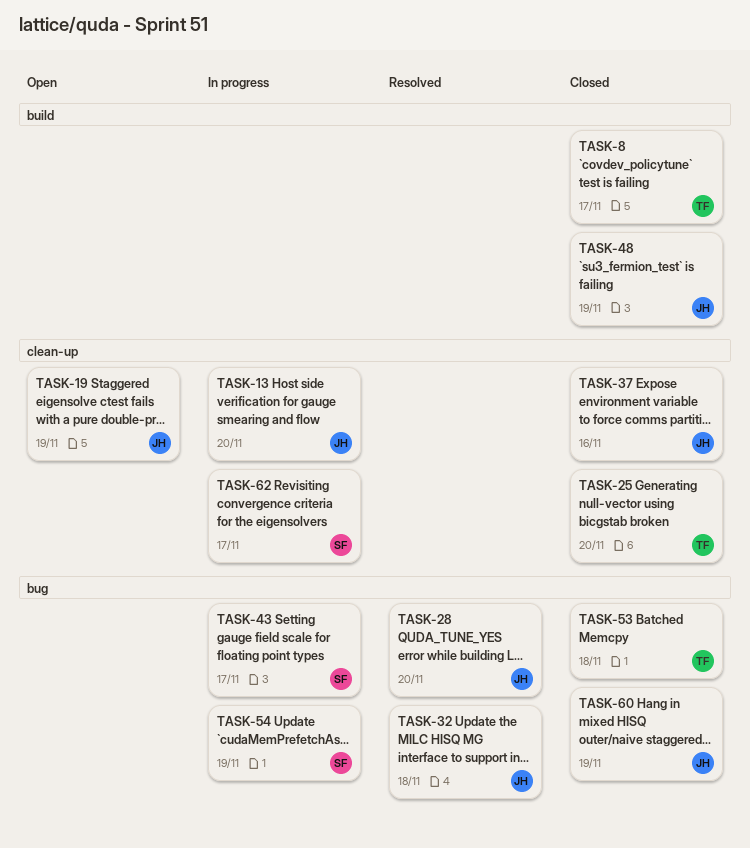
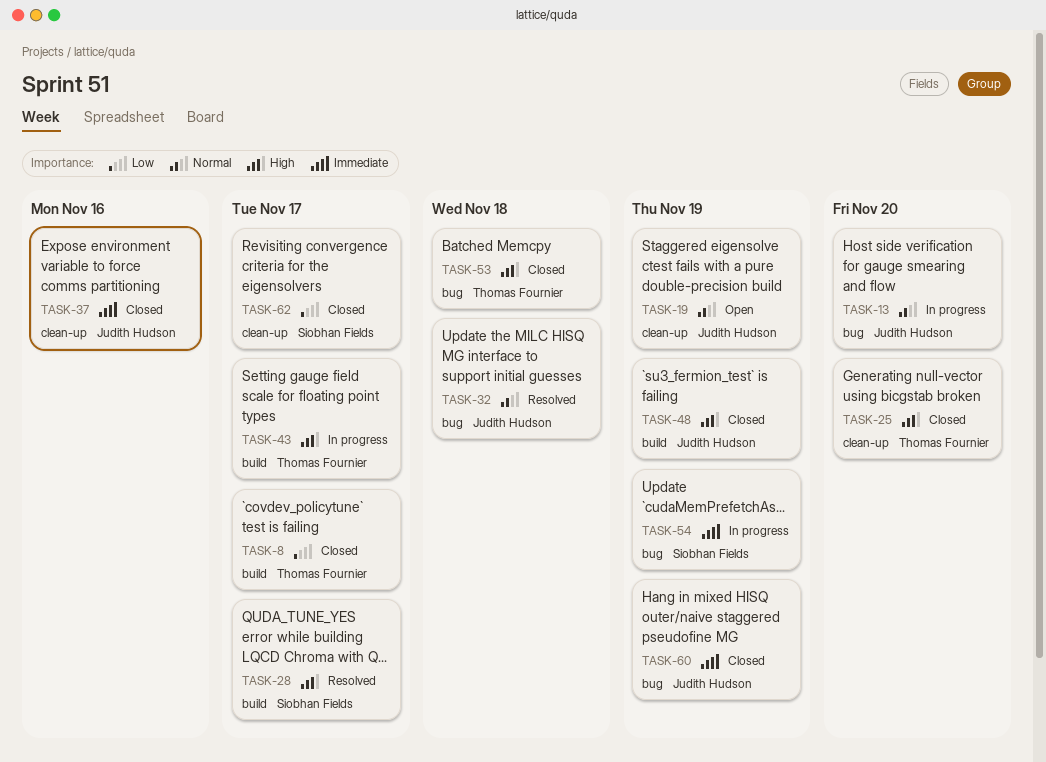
TASK-13, label: clean-up -> bug
TASK-28, owner: Judith Hudson -> Siobhan Fields
TASK-28, label: bug -> build
TASK-28, due: Nov 20 -> Nov 17
TASK-43, owner: Siobhan Fields -> Thomas Fournier
TASK-43, label: bug -> build
TASK-62, status: In progress -> Closed

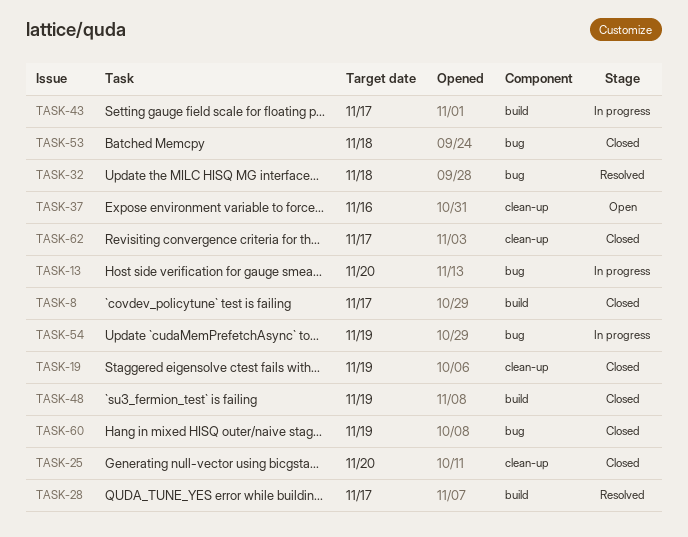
TASK-19, status: Open -> Closed
TASK-37, status: Closed -> Open

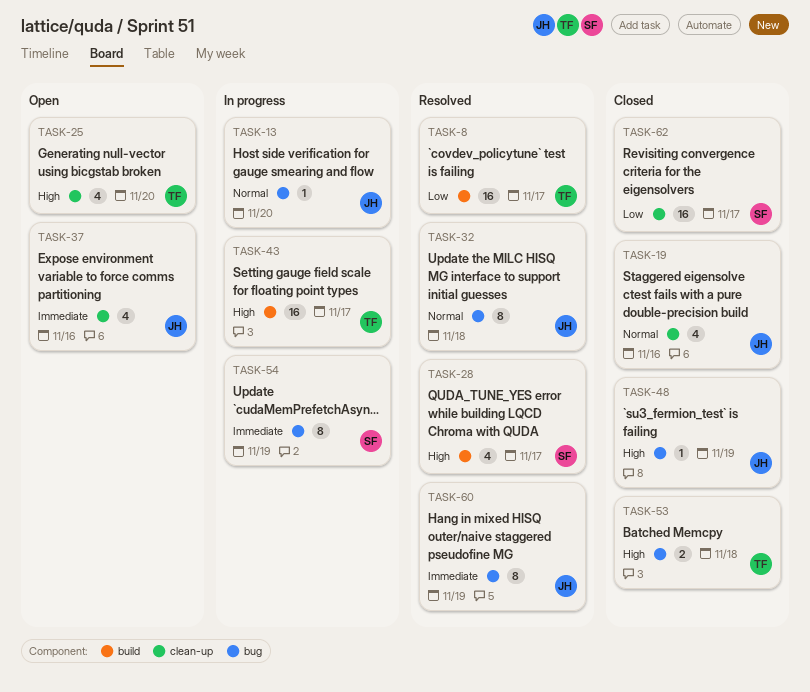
TASK-8, status: Closed -> Resolved
TASK-19, due: Nov 19 -> Nov 16
TASK-25, status: Closed -> Open
TASK-48, label: build -> bug
TASK-60, status: Closed -> Resolved

